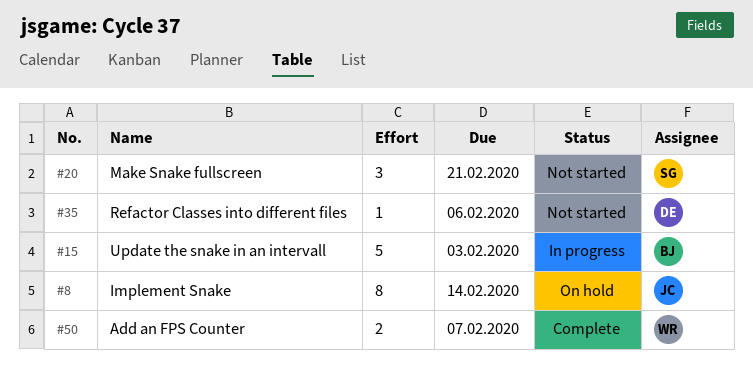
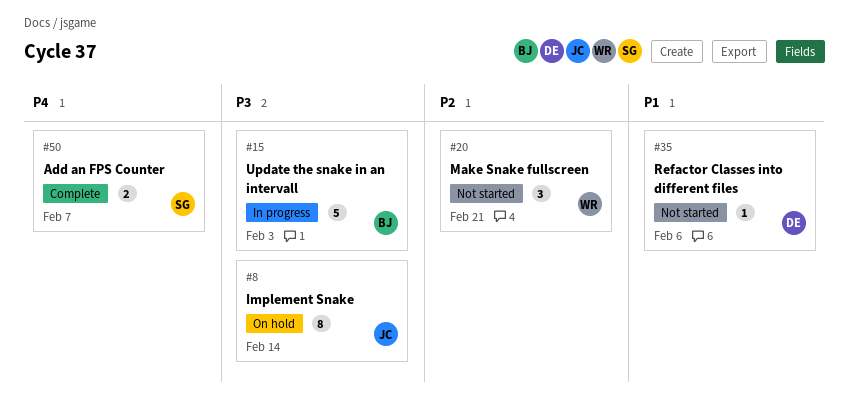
#20, owner: SG -> WR
#50, owner: WR -> SG

